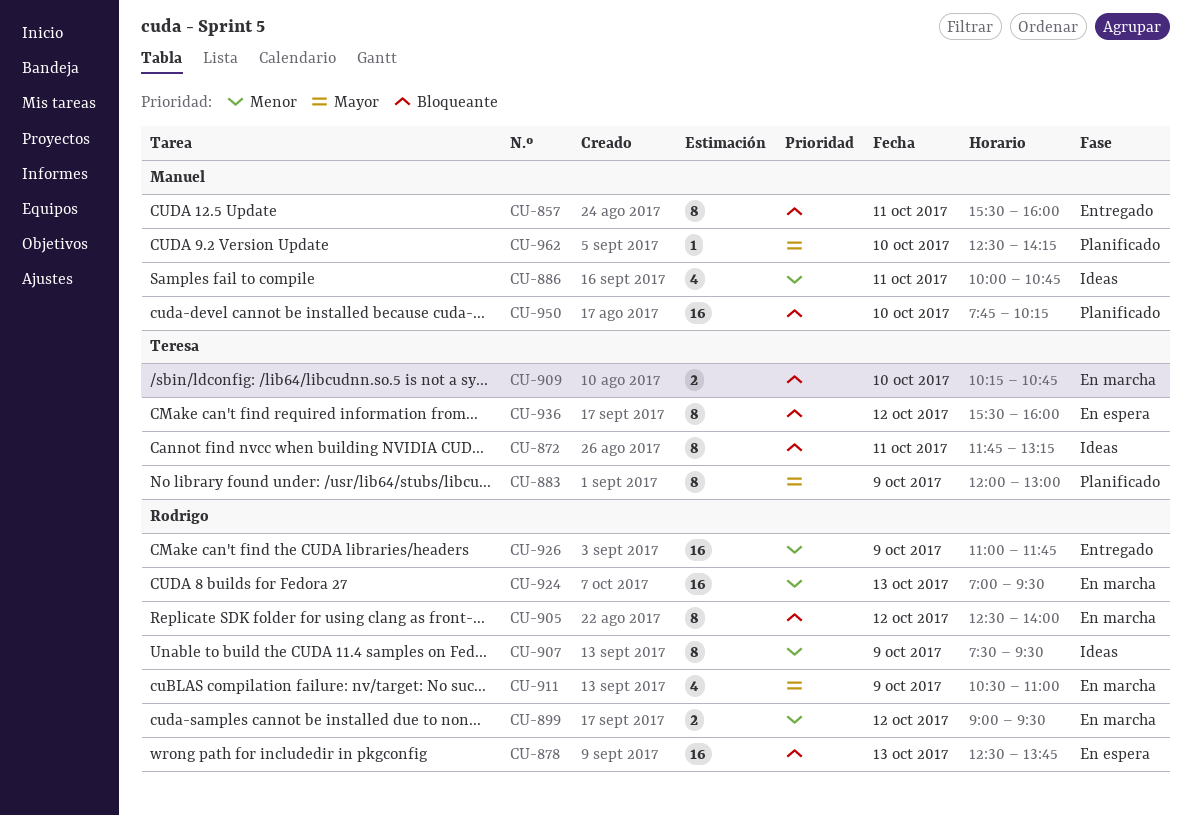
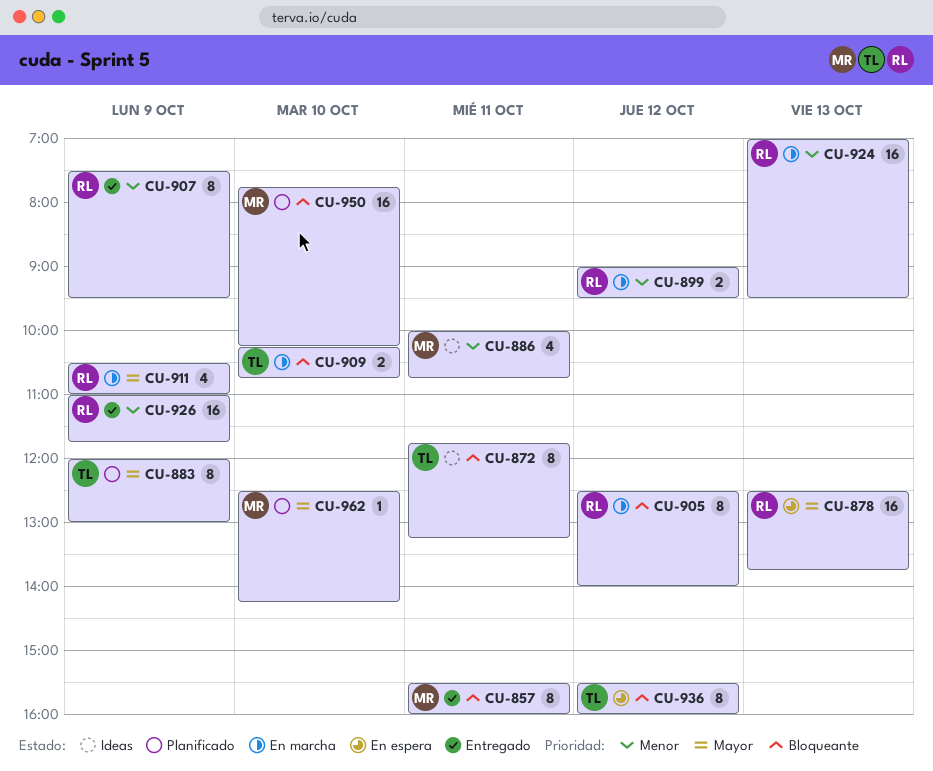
CU-878, priority: Bloqueante -> Mayor
CU-907, status: Ideas -> Entregado

